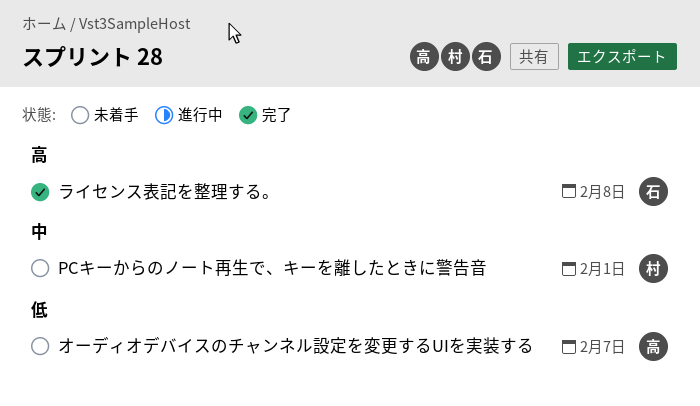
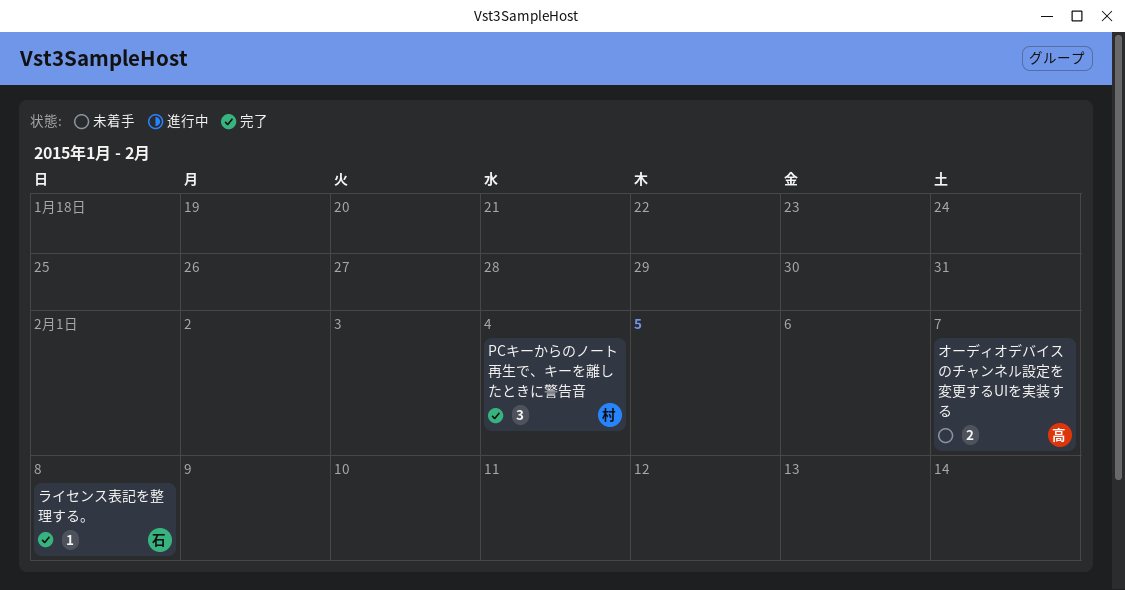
PCキーからのノート再生で、キーを離したときに警告音, status: 未着手 -> 完了
PCキーからのノート再生で、キーを離したときに警告音, due: Feb 1 -> Feb 4

